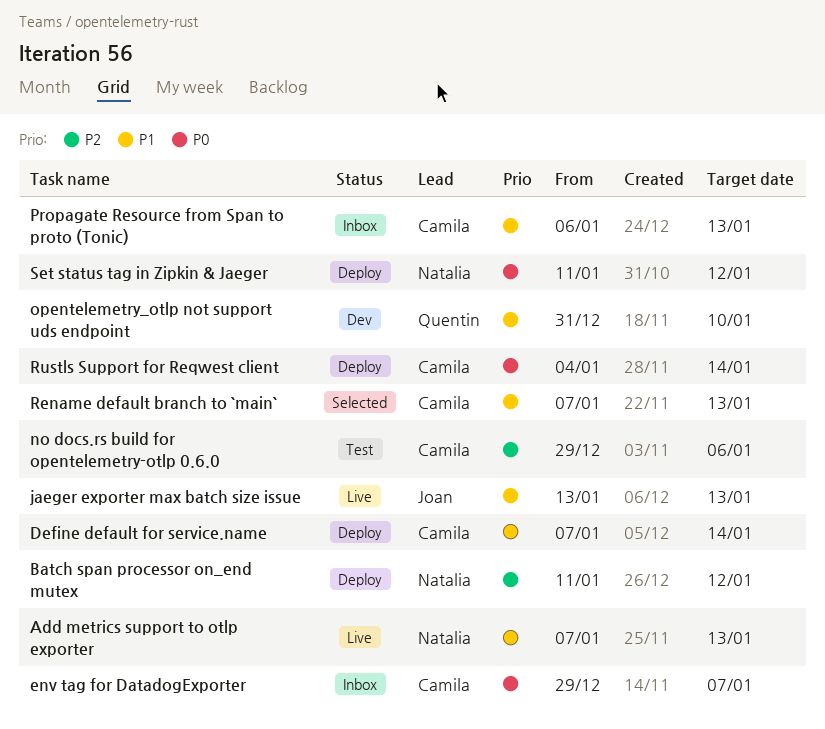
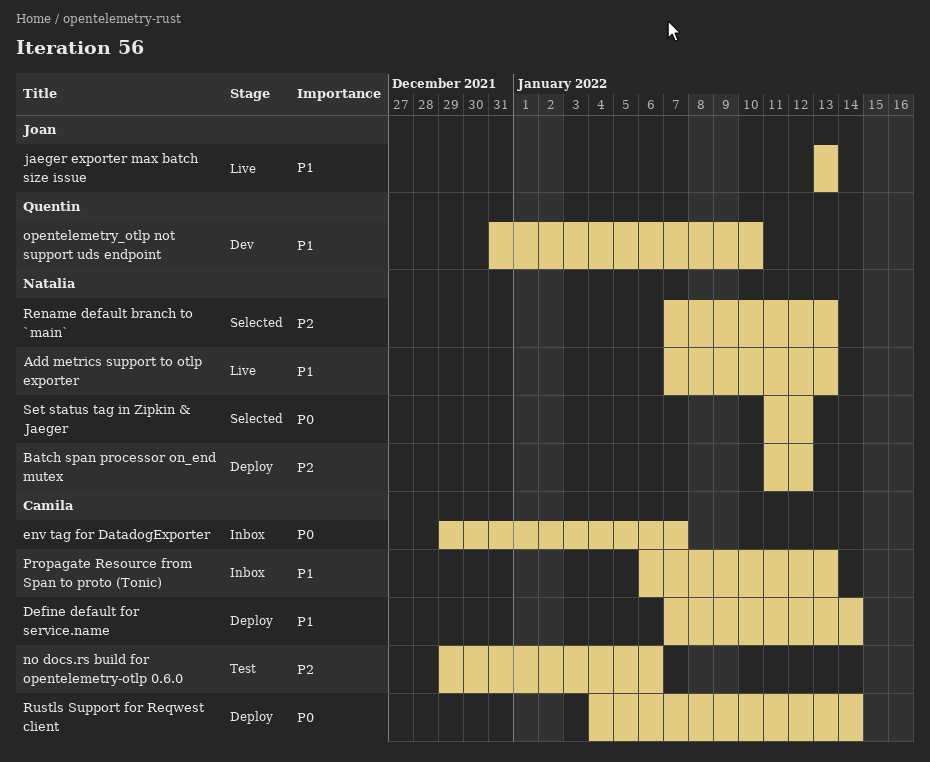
Rename default branch to `main`, owner: Camila -> Natalia
Rename default branch to `main`, priority: P1 -> P2
Set status tag in Zipkin & Jaeger, status: Deploy -> Selected

